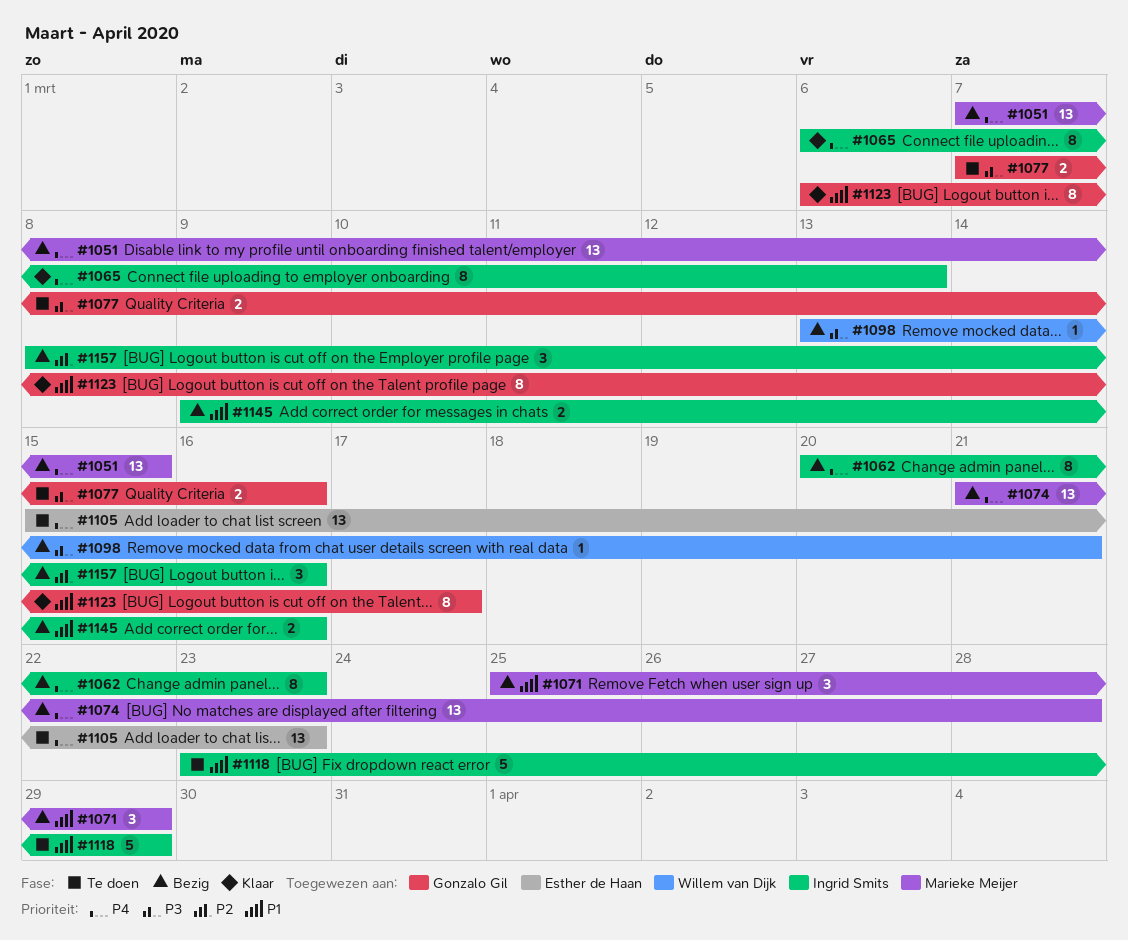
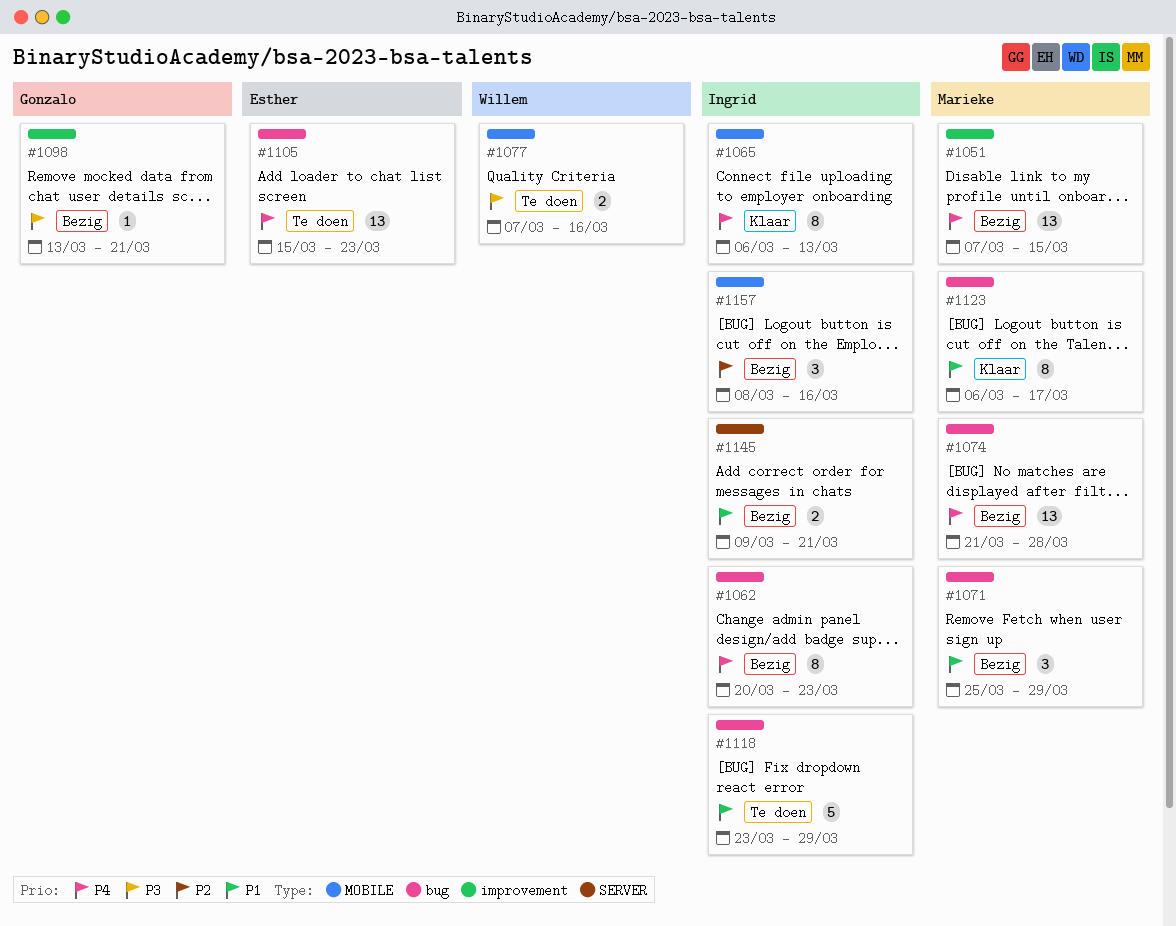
#1077, owner: Gonzalo Gil -> Willem van Dijk
#1098, owner: Willem van Dijk -> Gonzalo Gil
#1123, owner: Gonzalo Gil -> Marieke Meijer
#1145, due: Mar 16 -> Mar 21

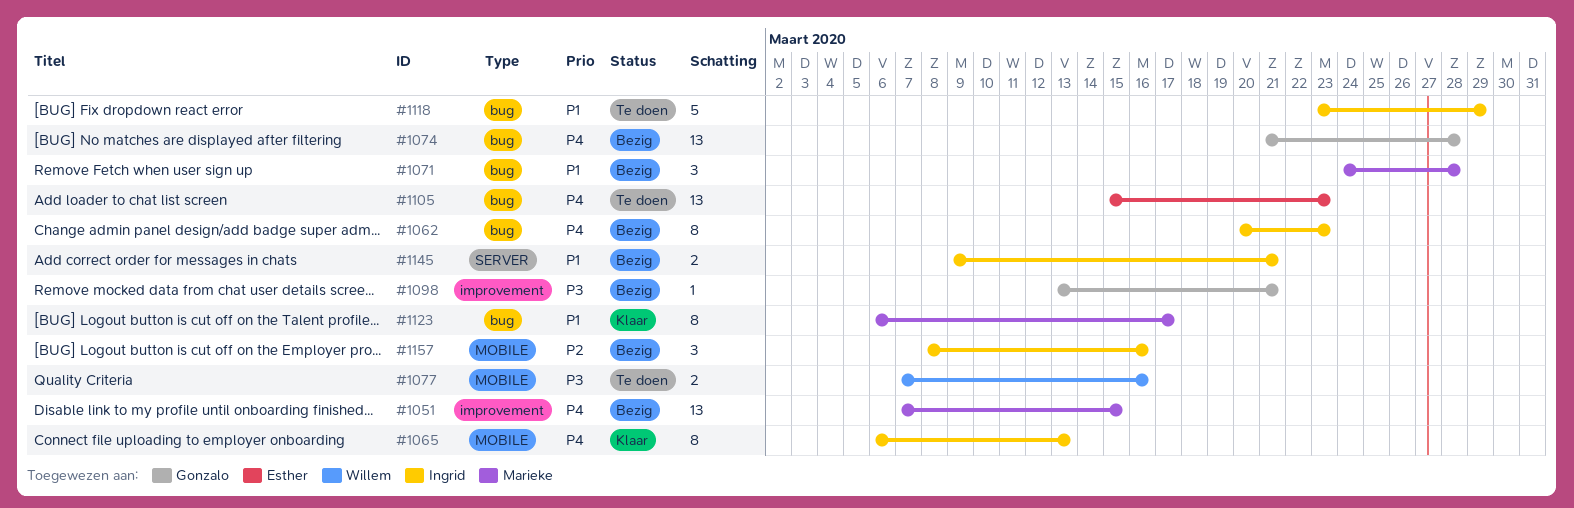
#1071, start: Mar 25 -> Mar 24
#1071, due: Mar 29 -> Mar 28
#1074, owner: Marieke -> Gonzalo

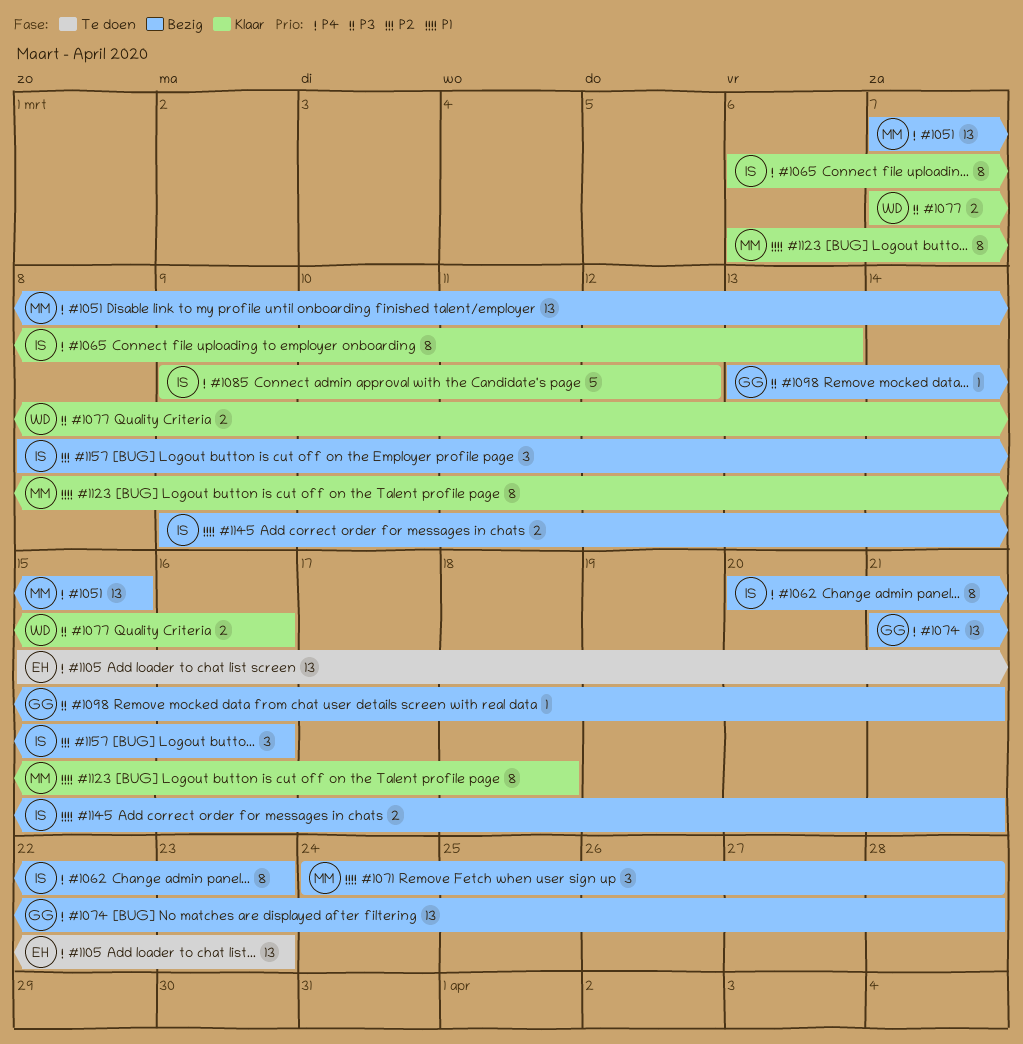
#1077, status: Te doen -> Klaar
#1085: none -> present
#1118: present -> none
#1123, due: Mar 17 -> Mar 18

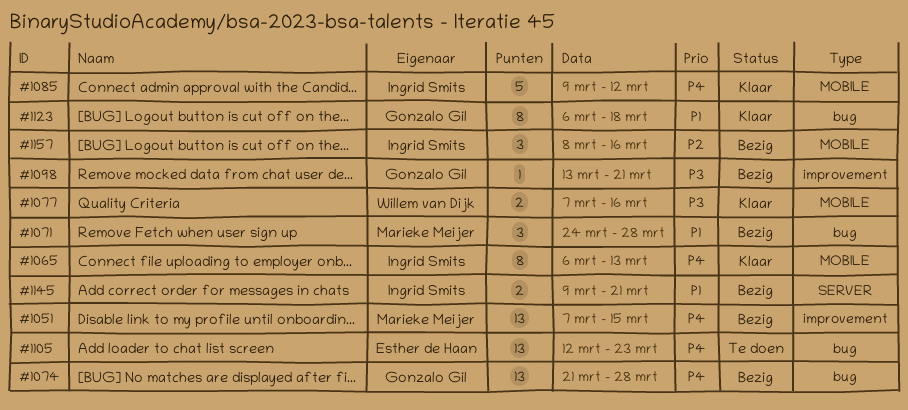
#1062: present -> none
#1105, start: Mar 15 -> Mar 12
#1123, owner: Marieke Meijer -> Gonzalo Gil

